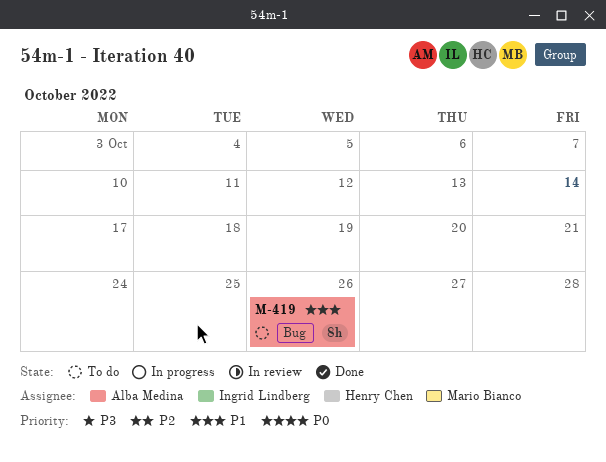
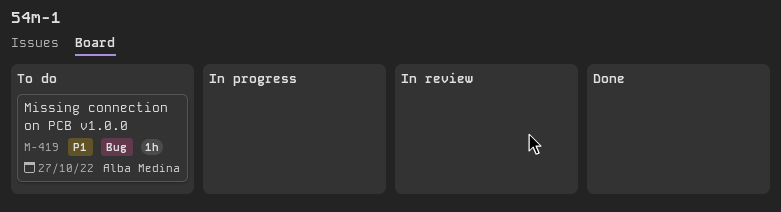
M-419, estimate: 8h -> 1h
M-419, due: Oct 26 -> Oct 27

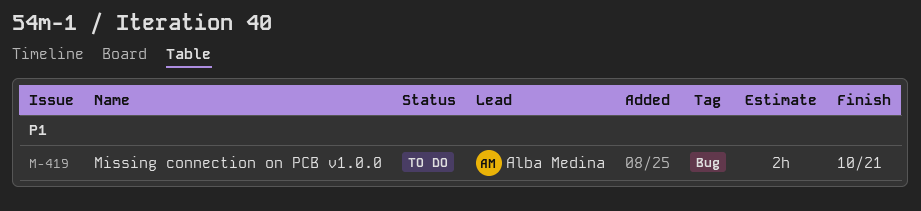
M-419, estimate: 1h -> 2h
M-419, due: Oct 27 -> Oct 21

